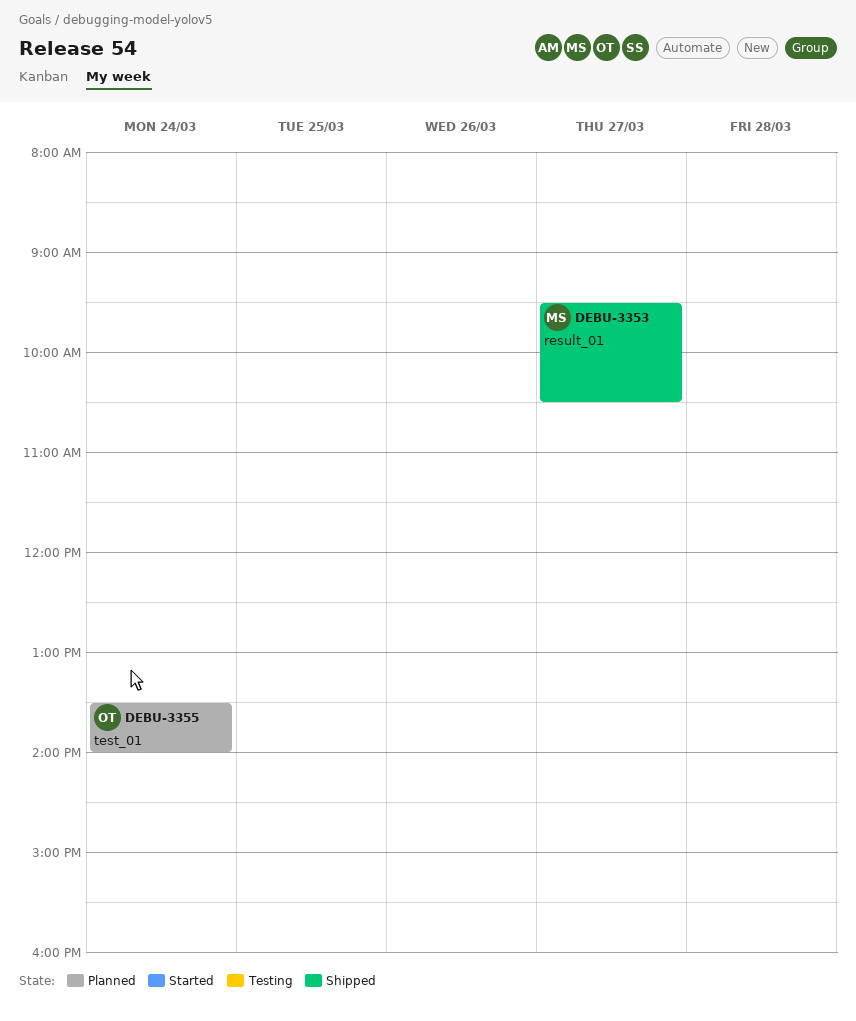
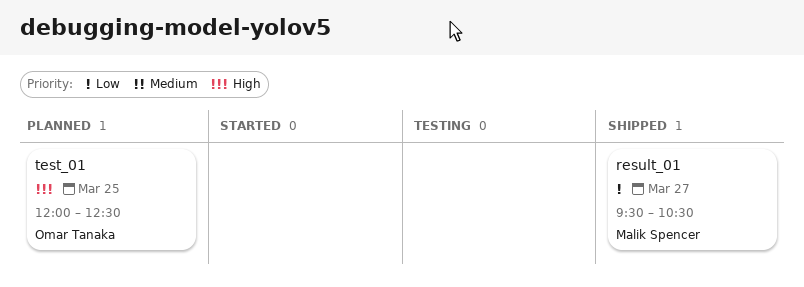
test_01, day: Mar 24 -> Mar 25
test_01, begins: 13:30 -> 12:00
test_01, ends: 14:00 -> 12:30

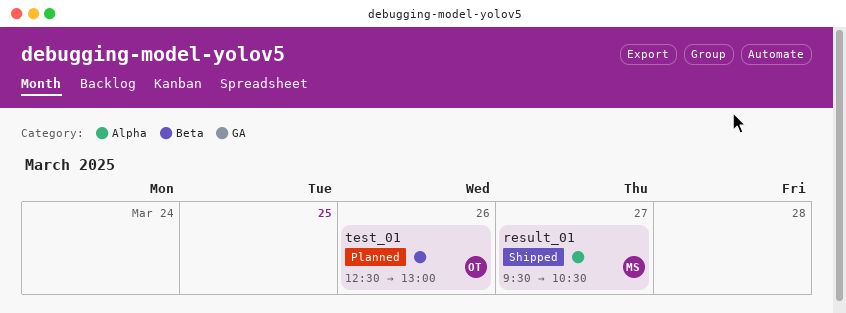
test_01, day: Mar 25 -> Mar 26
test_01, begins: 12:00 -> 12:30
test_01, ends: 12:30 -> 13:00

